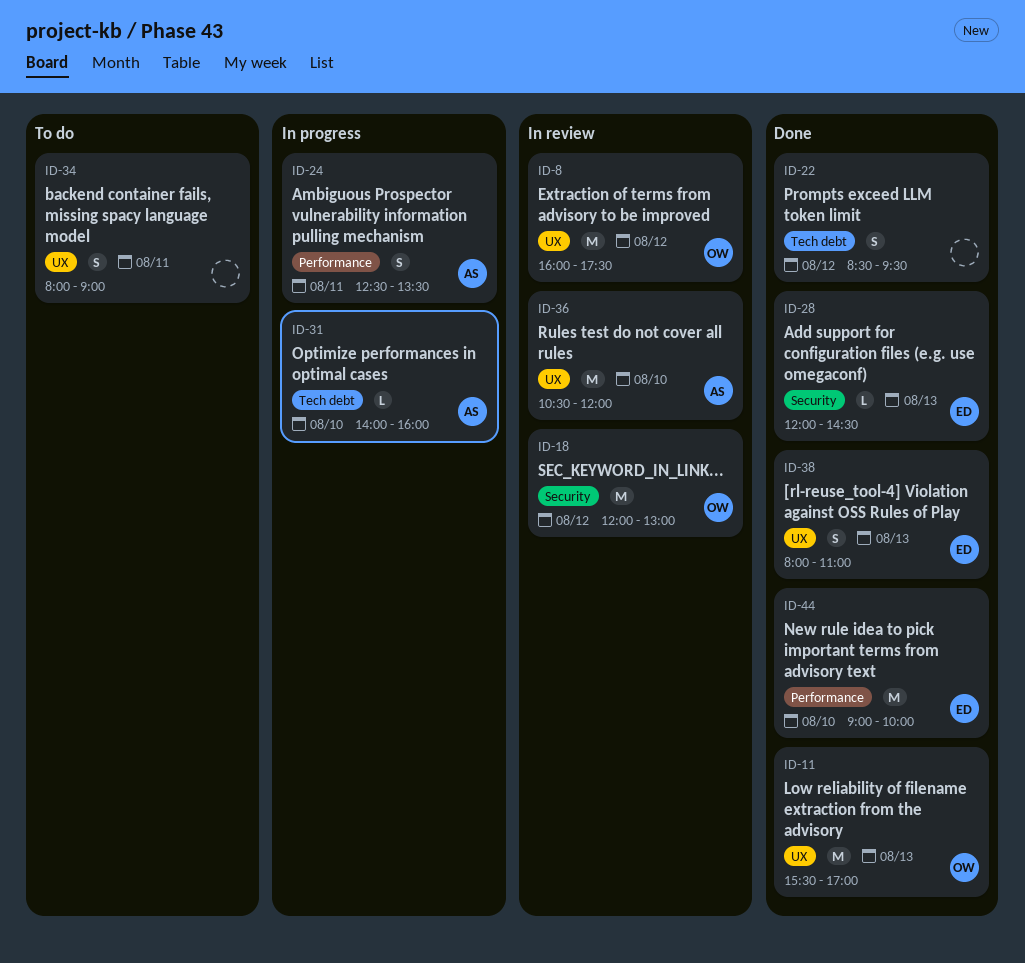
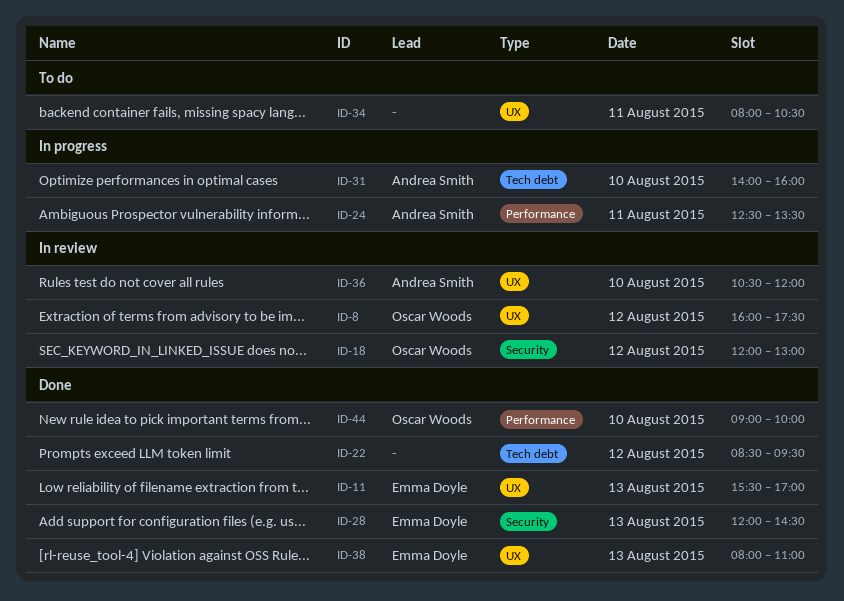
ID-11, owner: Oscar Woods -> Emma Doyle
ID-34, ends: 09:00 -> 10:30
ID-44, owner: Emma Doyle -> Oscar Woods

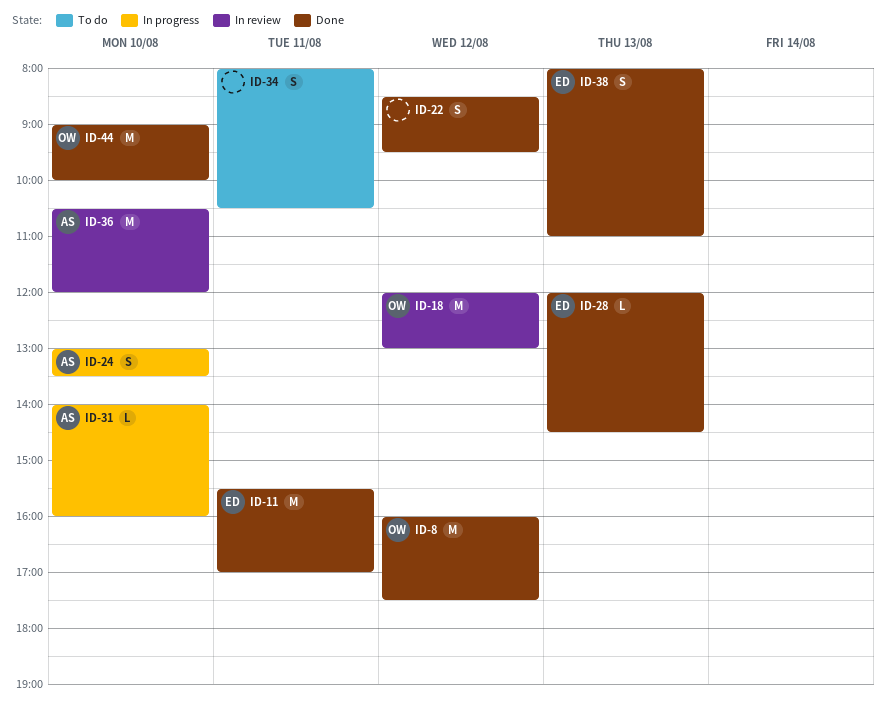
ID-8, status: In review -> Done
ID-11, day: Aug 13 -> Aug 11
ID-24, day: Aug 11 -> Aug 10
ID-24, begins: 12:30 -> 13:00

